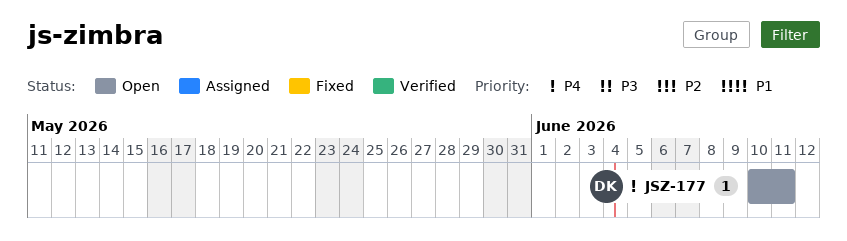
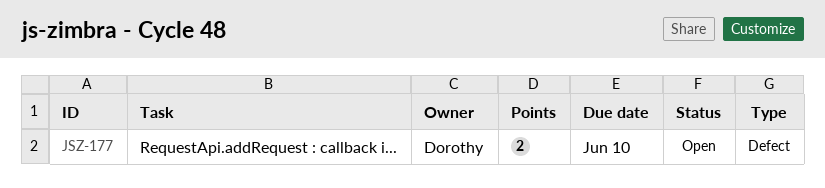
JSZ-177, estimate: 1 -> 2
JSZ-177, due: Jun 11 -> Jun 10

